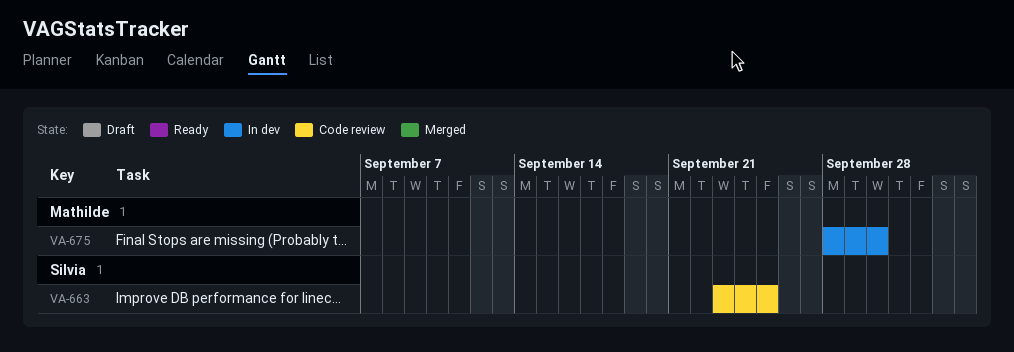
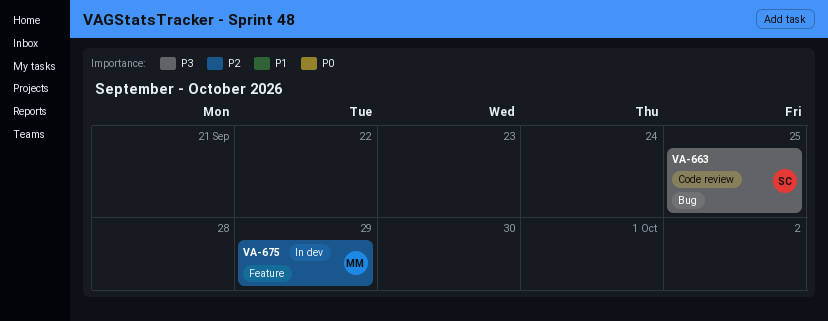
VA-675, due: Sep 30 -> Sep 29

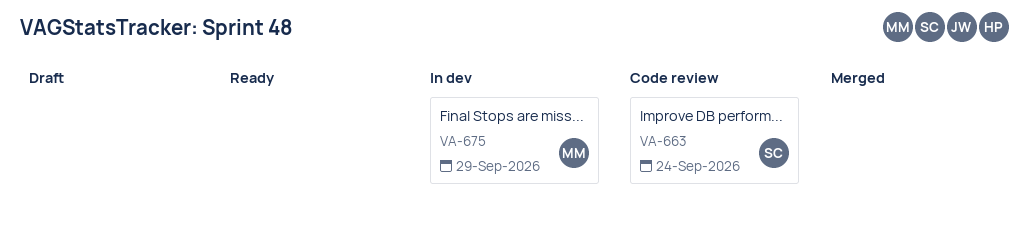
VA-663, due: Sep 25 -> Sep 24

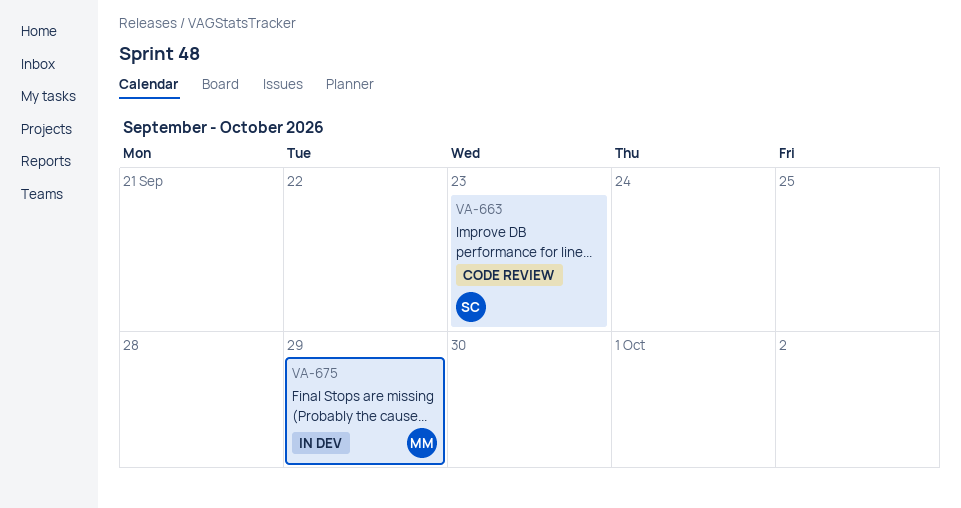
VA-663, due: Sep 24 -> Sep 23

